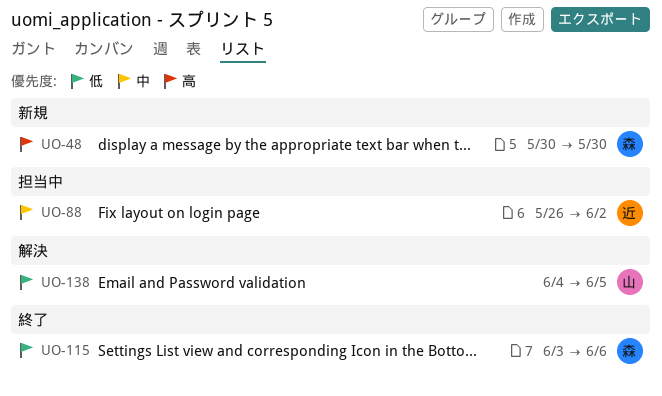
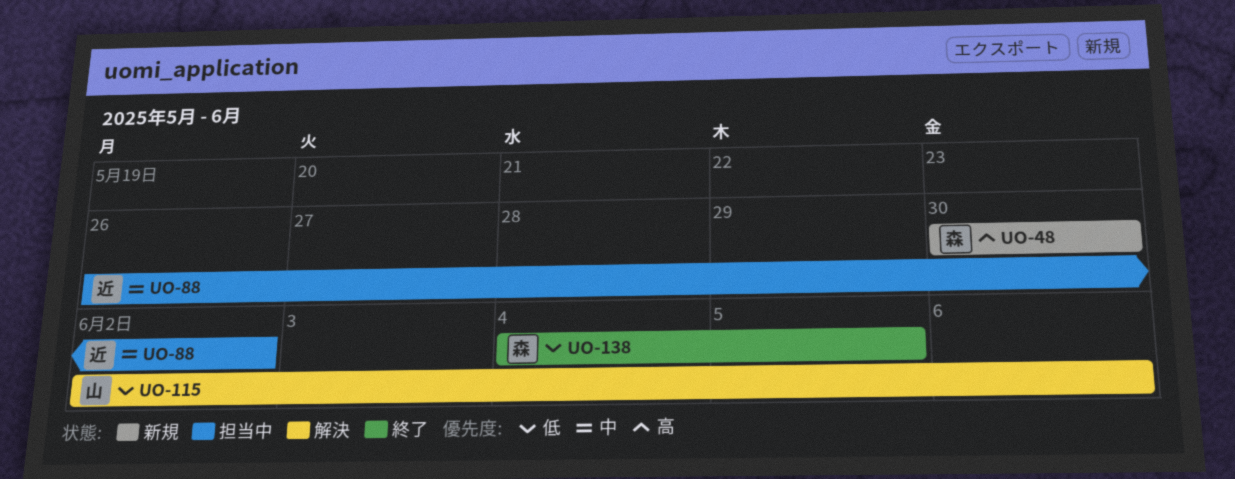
UO-115, status: 終了 -> 解決
UO-115, owner: 森 -> 山
UO-115, start: Jun 3 -> Jun 2
UO-138, status: 解決 -> 終了
UO-138, owner: 山 -> 森

